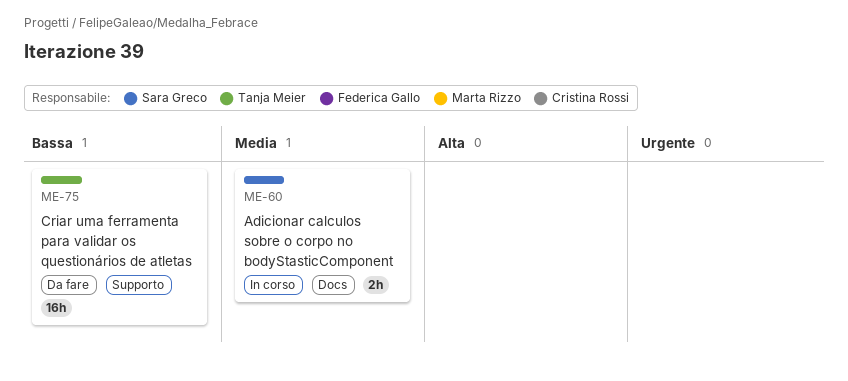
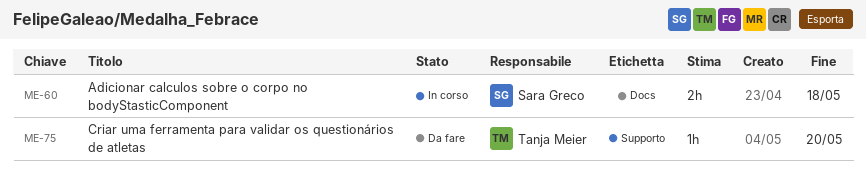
ME-75, estimate: 16h -> 1h

